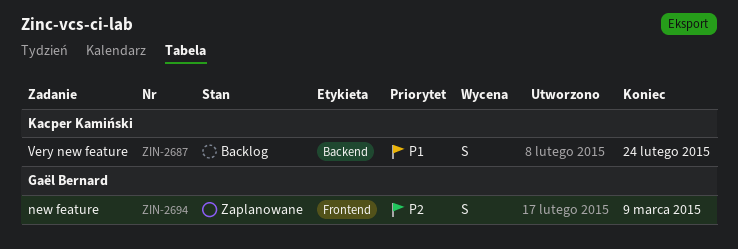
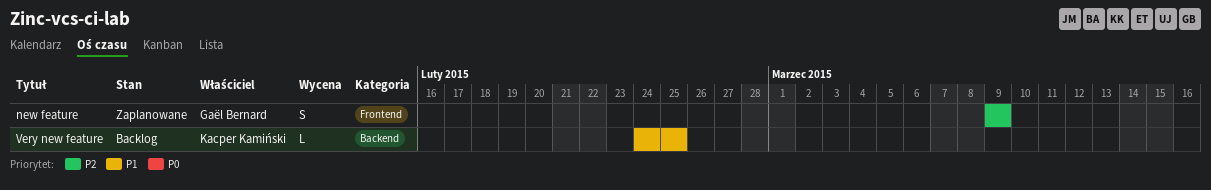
Very new feature, estimate: S -> L
Very new feature, due: Feb 24 -> Feb 25

